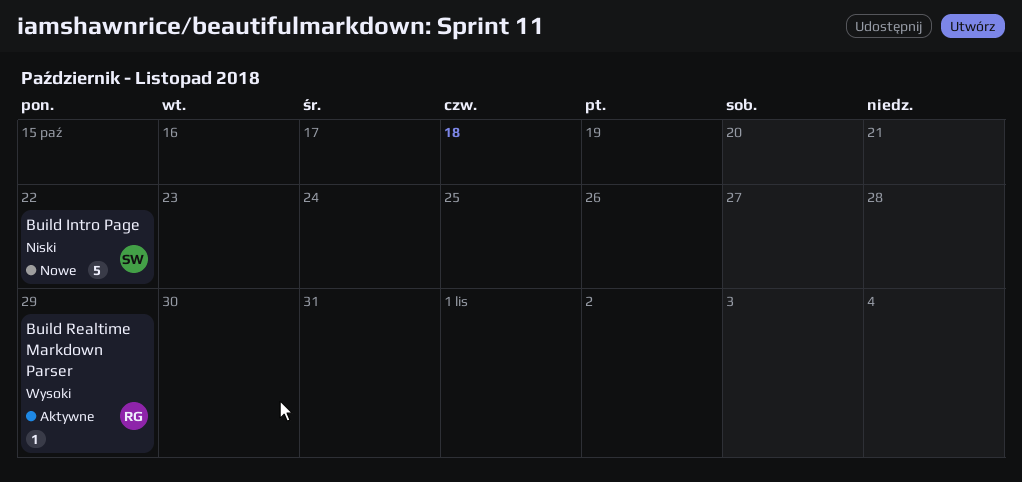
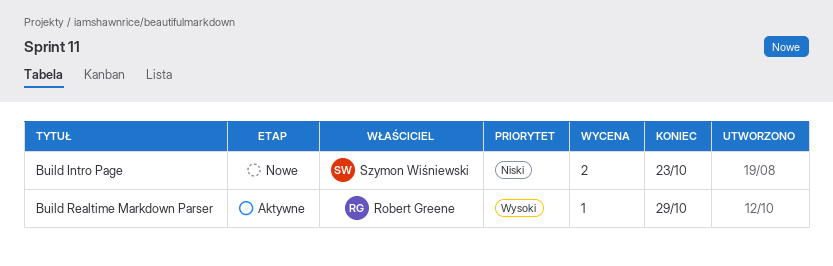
Build Intro Page, estimate: 5 -> 2
Build Intro Page, due: Oct 22 -> Oct 23

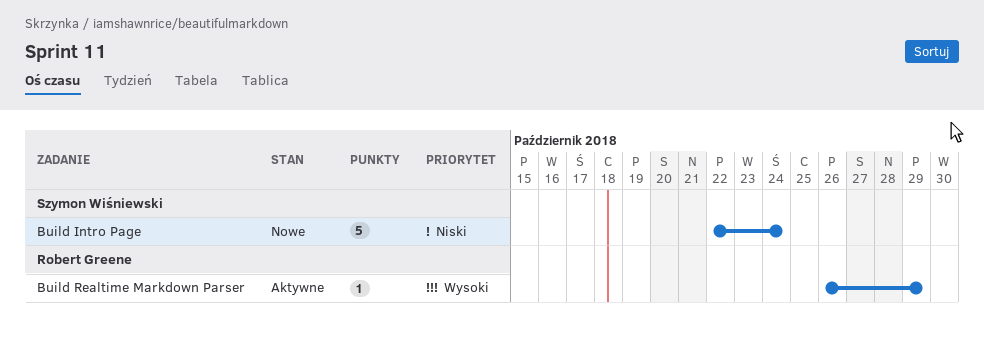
Build Intro Page, estimate: 2 -> 5
Build Intro Page, due: Oct 23 -> Oct 24

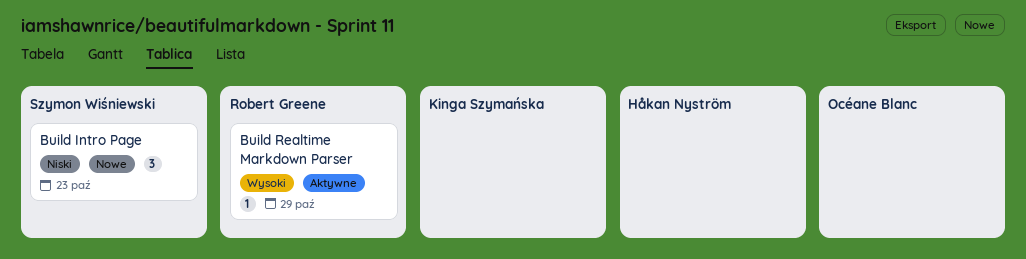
Build Intro Page, estimate: 5 -> 3
Build Intro Page, due: Oct 24 -> Oct 23

